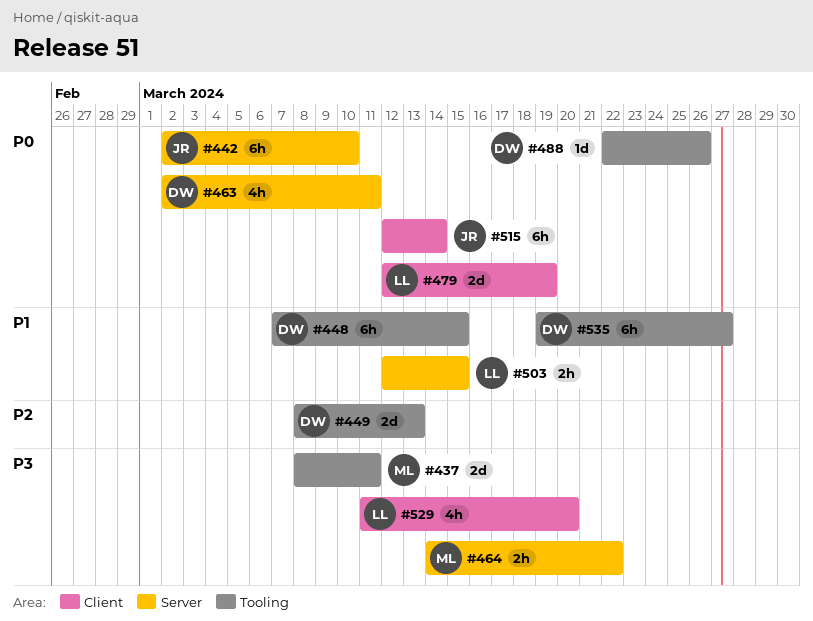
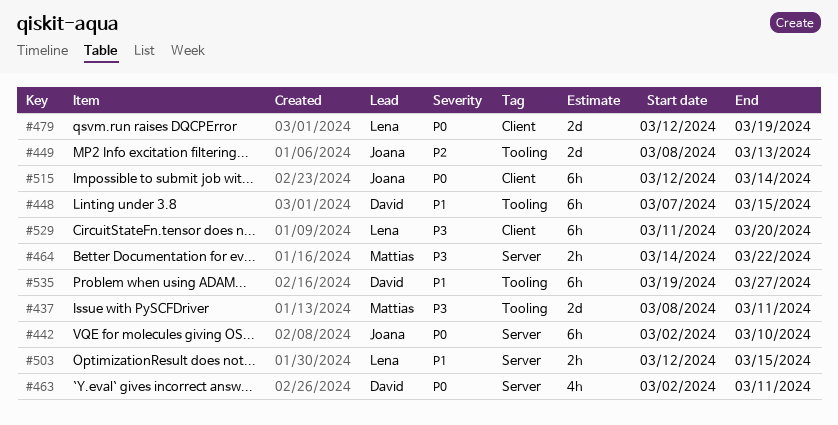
#449, owner: David -> Joana
#488: present -> none
#529, estimate: 4h -> 6h

